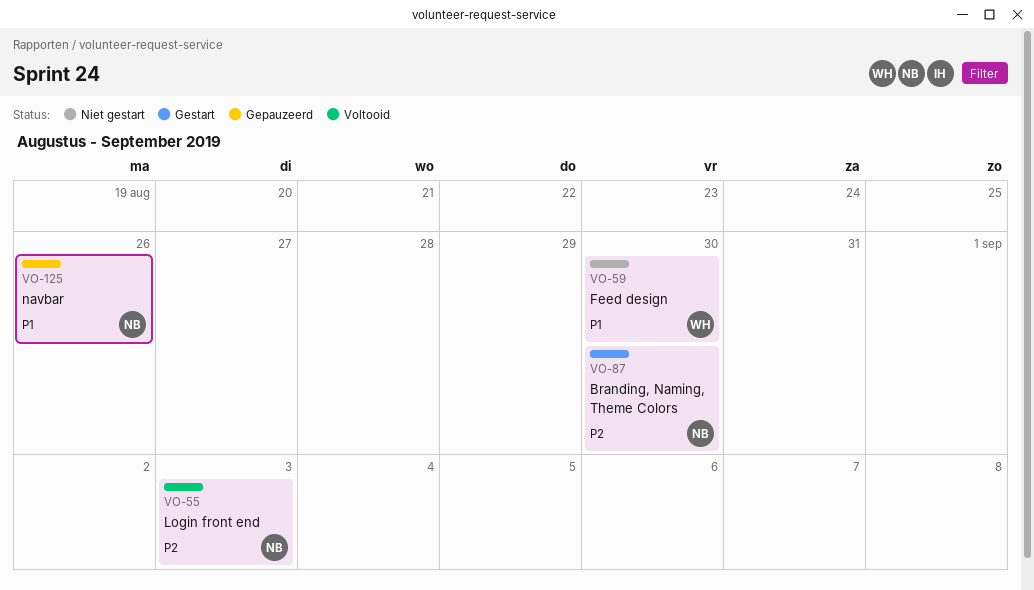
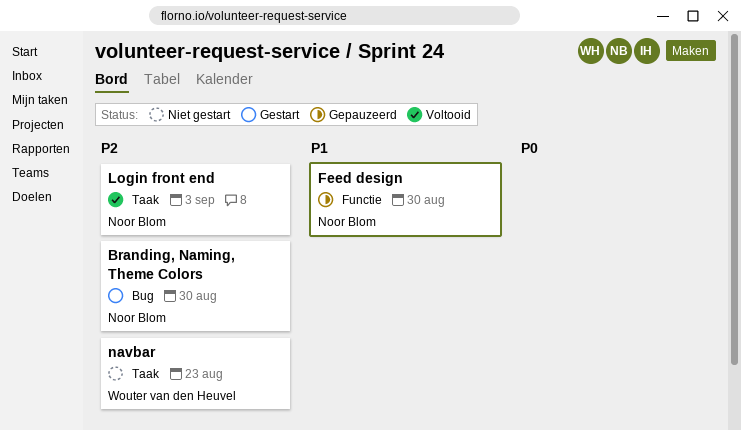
Feed design, status: Niet gestart -> Gepauzeerd
Feed design, owner: Wouter van den Heuvel -> Noor Blom
navbar, status: Gepauzeerd -> Niet gestart
navbar, owner: Noor Blom -> Wouter van den Heuvel
navbar, priority: P1 -> P2
navbar, due: Aug 26 -> Aug 23

